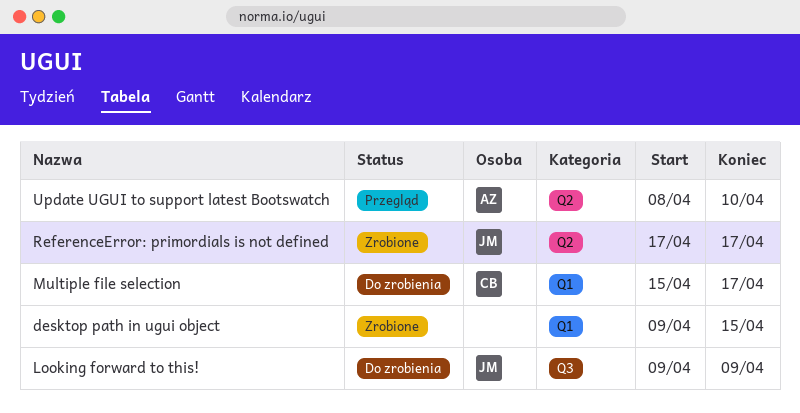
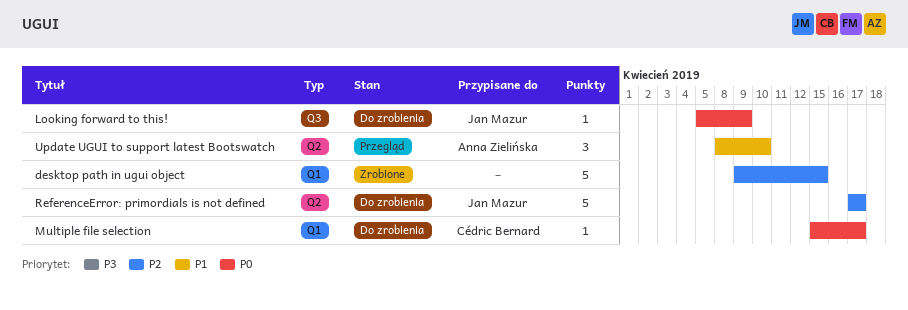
Looking forward to this!, start: Apr 9 -> Apr 5
ReferenceError: primordials is not defined, status: Zrobione -> Do zrobienia

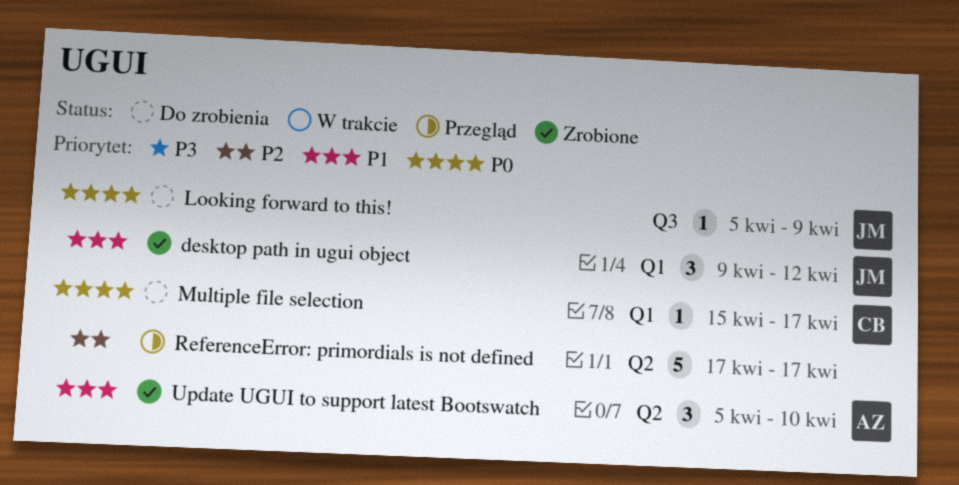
desktop path in ugui object, owner: none -> Jan Mazur
desktop path in ugui object, priority: P2 -> P1
desktop path in ugui object, estimate: 5 -> 3
desktop path in ugui object, due: Apr 15 -> Apr 12
ReferenceError: primordials is not defined, status: Do zrobienia -> Przegląd
ReferenceError: primordials is not defined, owner: Jan Mazur -> none
Update UGUI to support latest Bootswatch, status: Przegląd -> Zrobione
Update UGUI to support latest Bootswatch, start: Apr 8 -> Apr 5

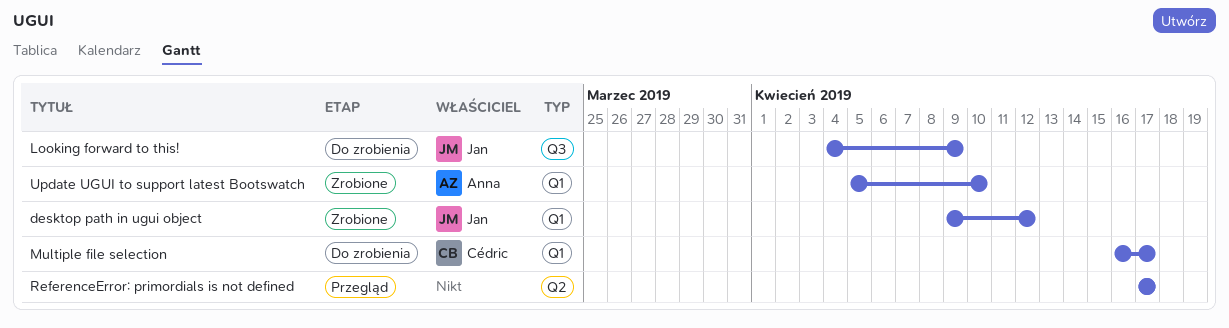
Looking forward to this!, start: Apr 5 -> Apr 4
Multiple file selection, start: Apr 15 -> Apr 16
Update UGUI to support latest Bootswatch, label: Q2 -> Q1

